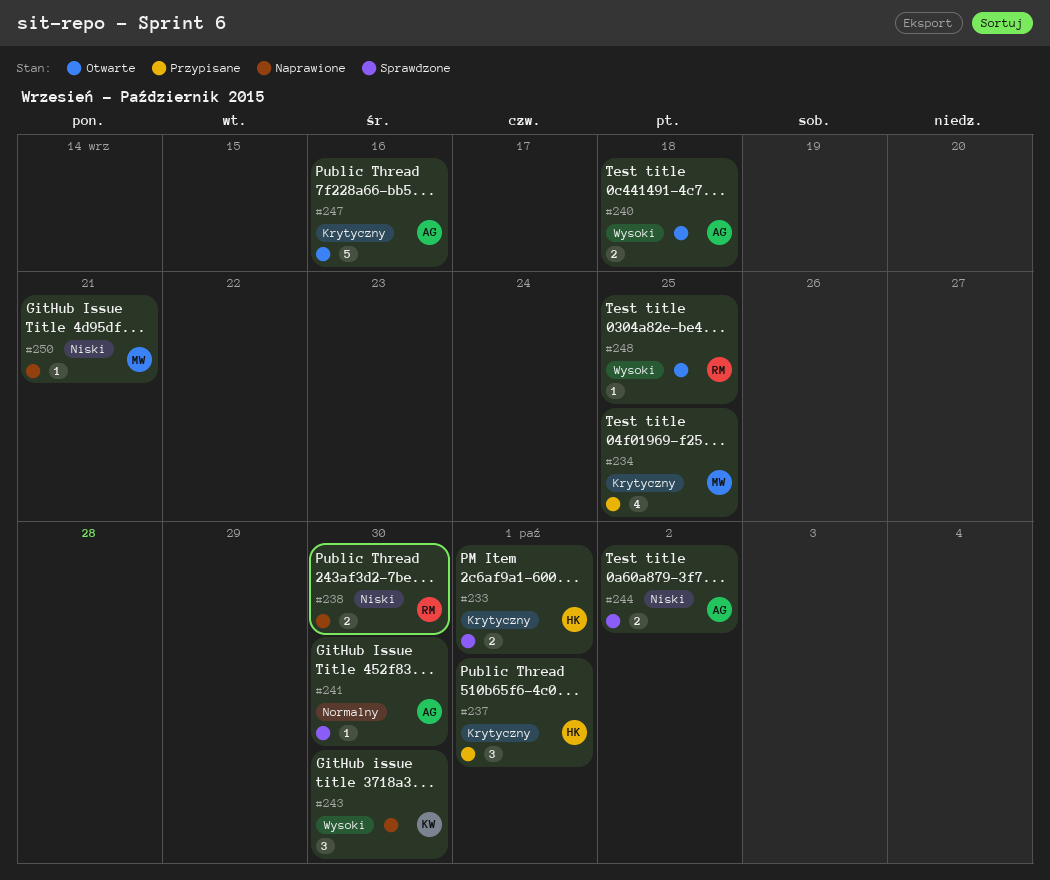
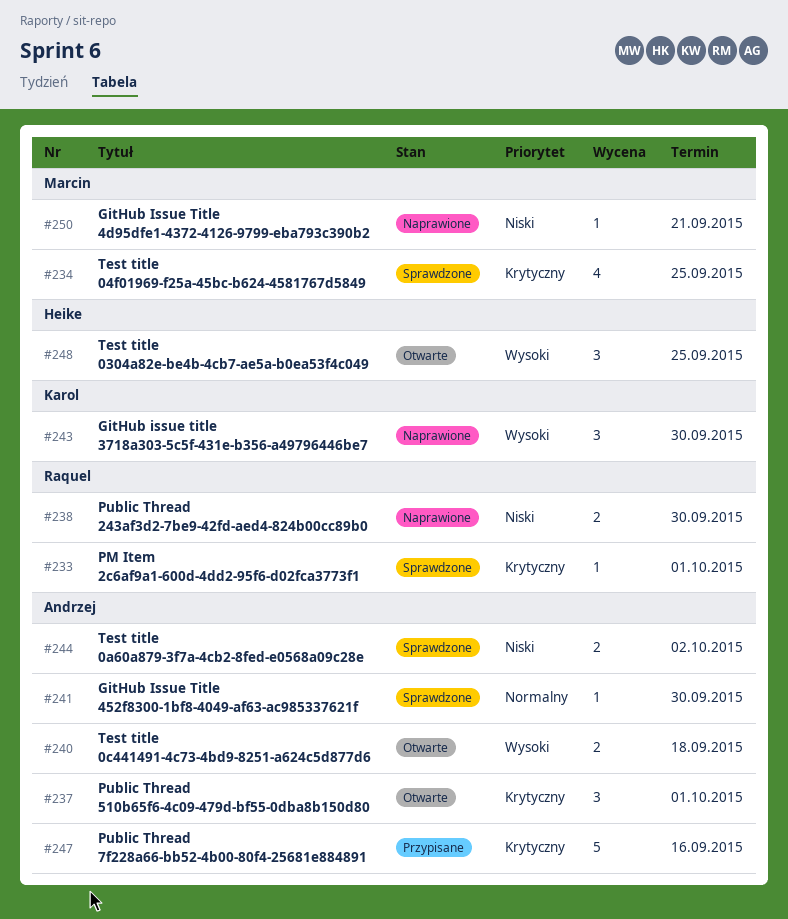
#233, owner: Heike -> Raquel
#233, estimate: 2 -> 1
#234, status: Przypisane -> Sprawdzone
#237, status: Przypisane -> Otwarte
#237, owner: Heike -> Andrzej
#247, status: Otwarte -> Przypisane
#248, owner: Raquel -> Heike
#248, estimate: 1 -> 3

